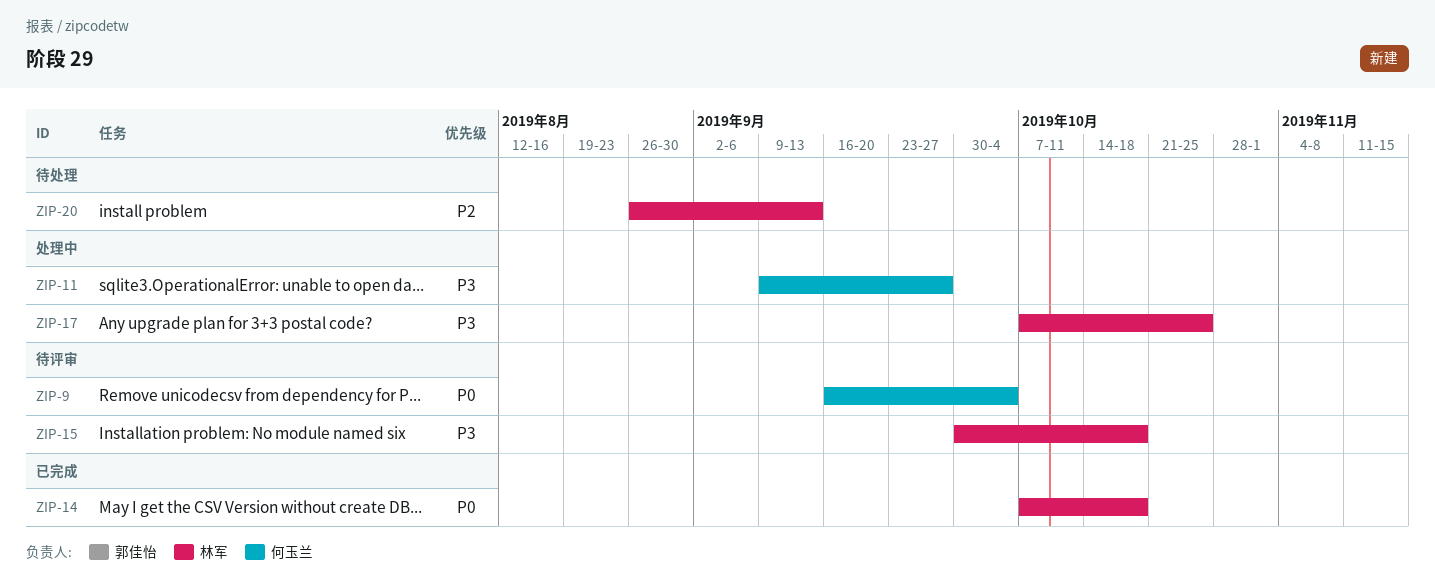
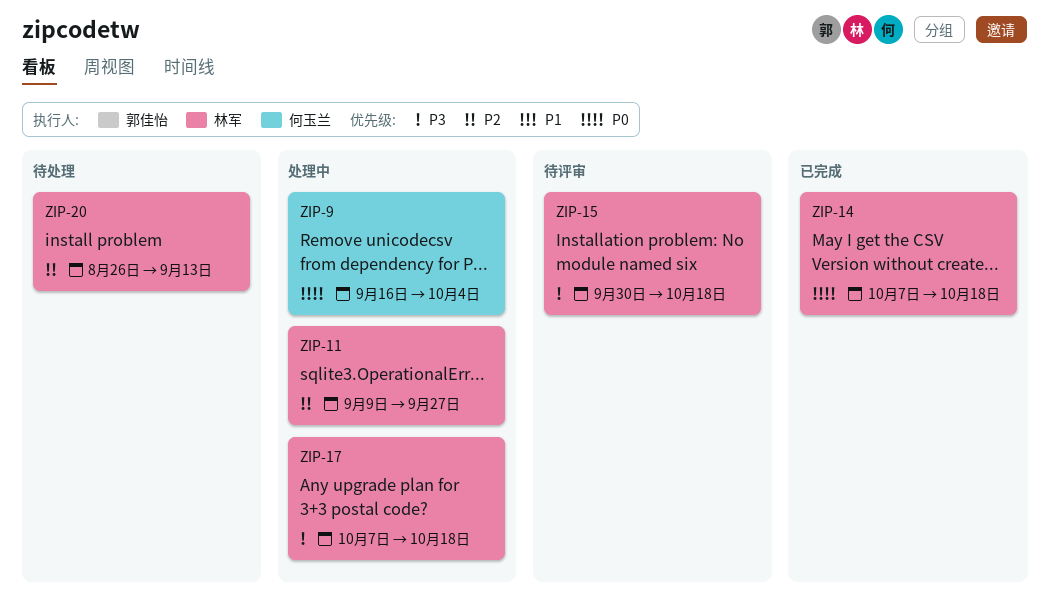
ZIP-9, status: 待评审 -> 处理中
ZIP-11, owner: 何玉兰 -> 林军
ZIP-11, priority: P3 -> P2
ZIP-17, due: Oct 25 -> Oct 18

